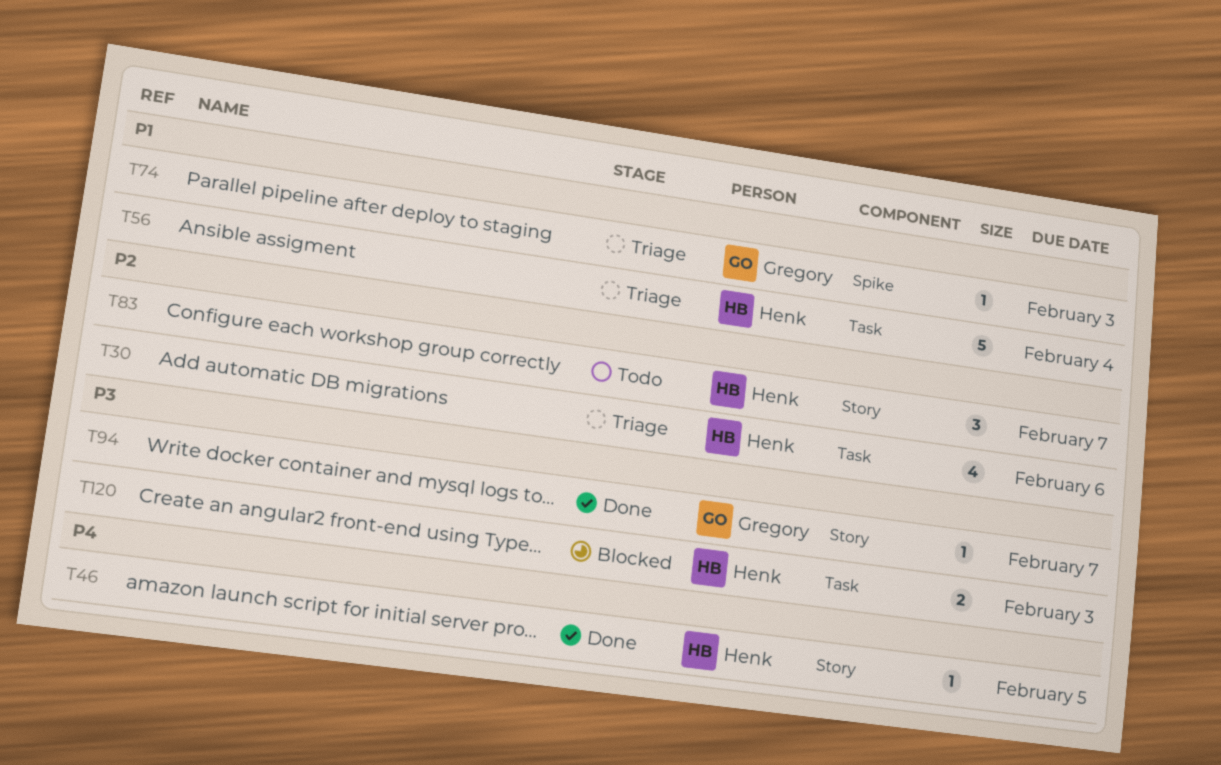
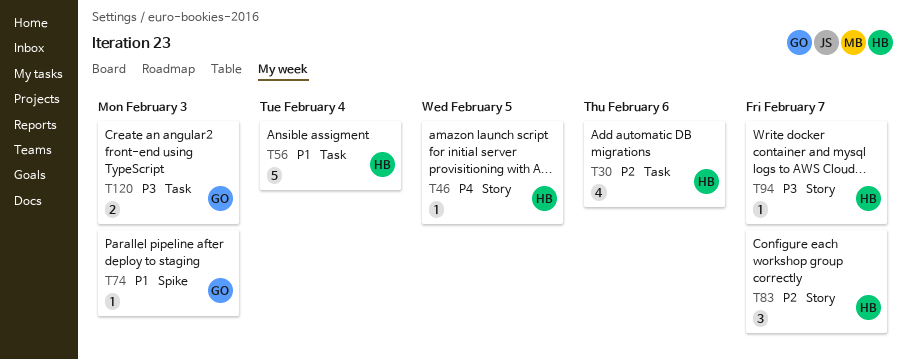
T94, owner: Gregory -> Henk
T120, owner: Henk -> Gregory

